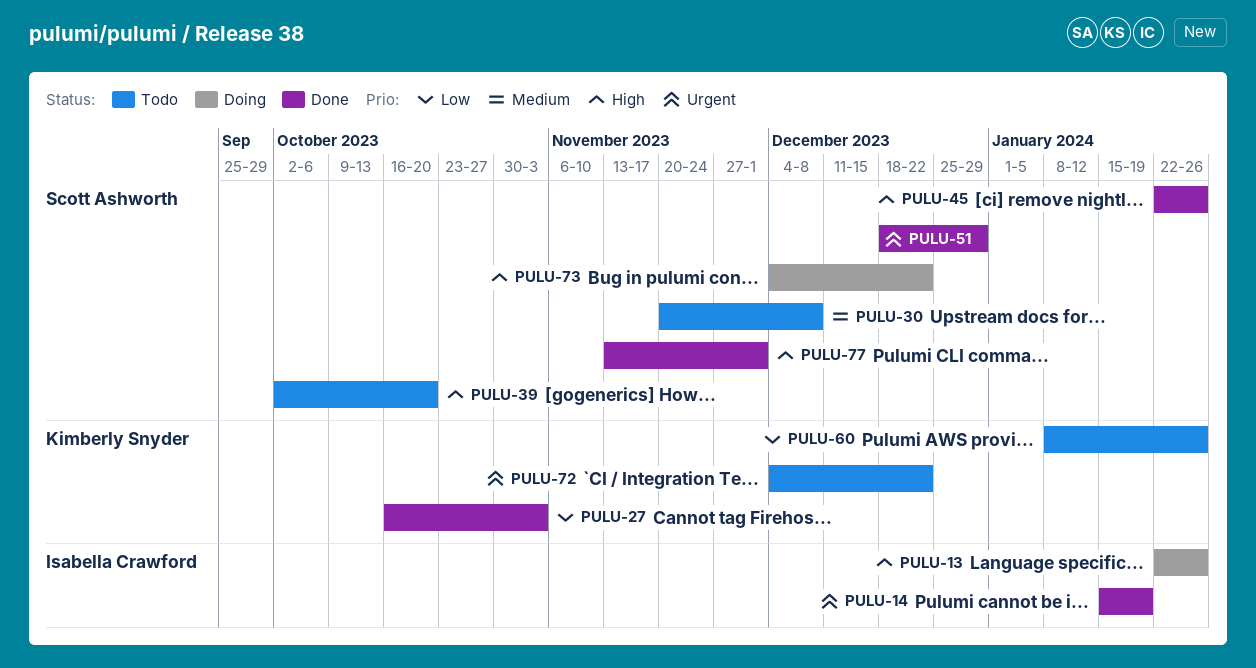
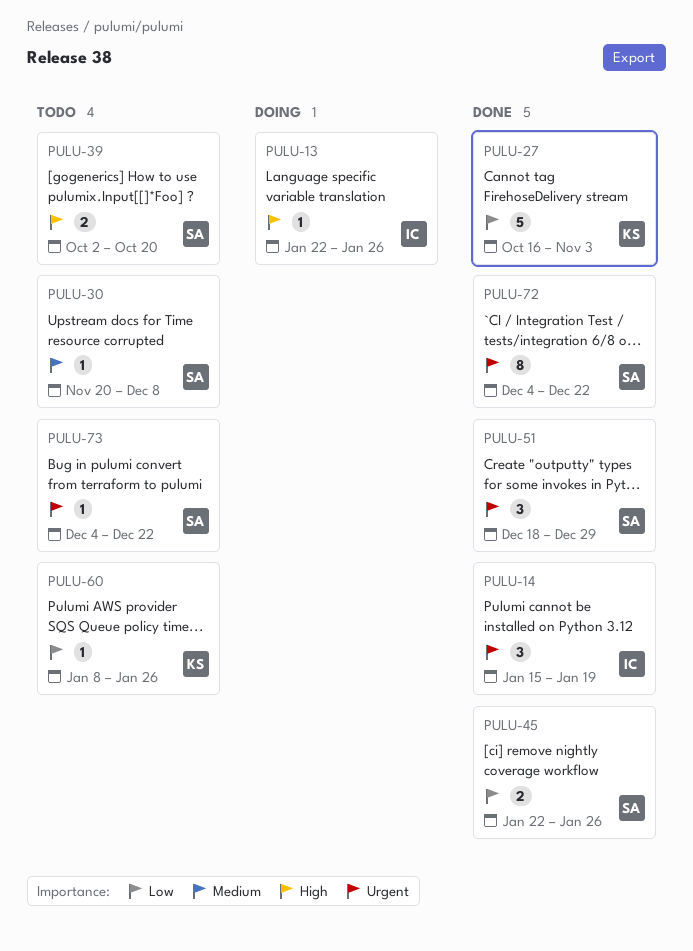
PULU-45, priority: High -> Low
PULU-72, status: Todo -> Done
PULU-72, owner: Kimberly Snyder -> Scott Ashworth
PULU-73, status: Doing -> Todo
PULU-73, priority: High -> Urgent
PULU-77: present -> none

